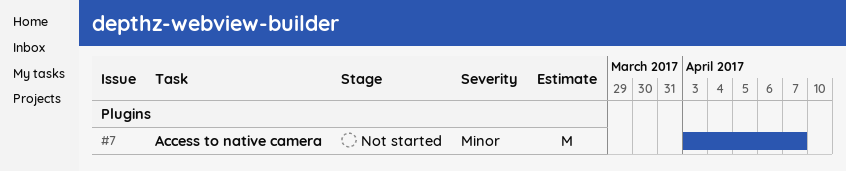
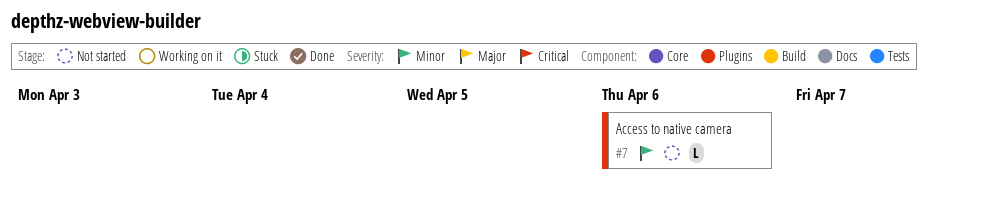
#7, estimate: M -> L
#7, due: Apr 7 -> Apr 6

